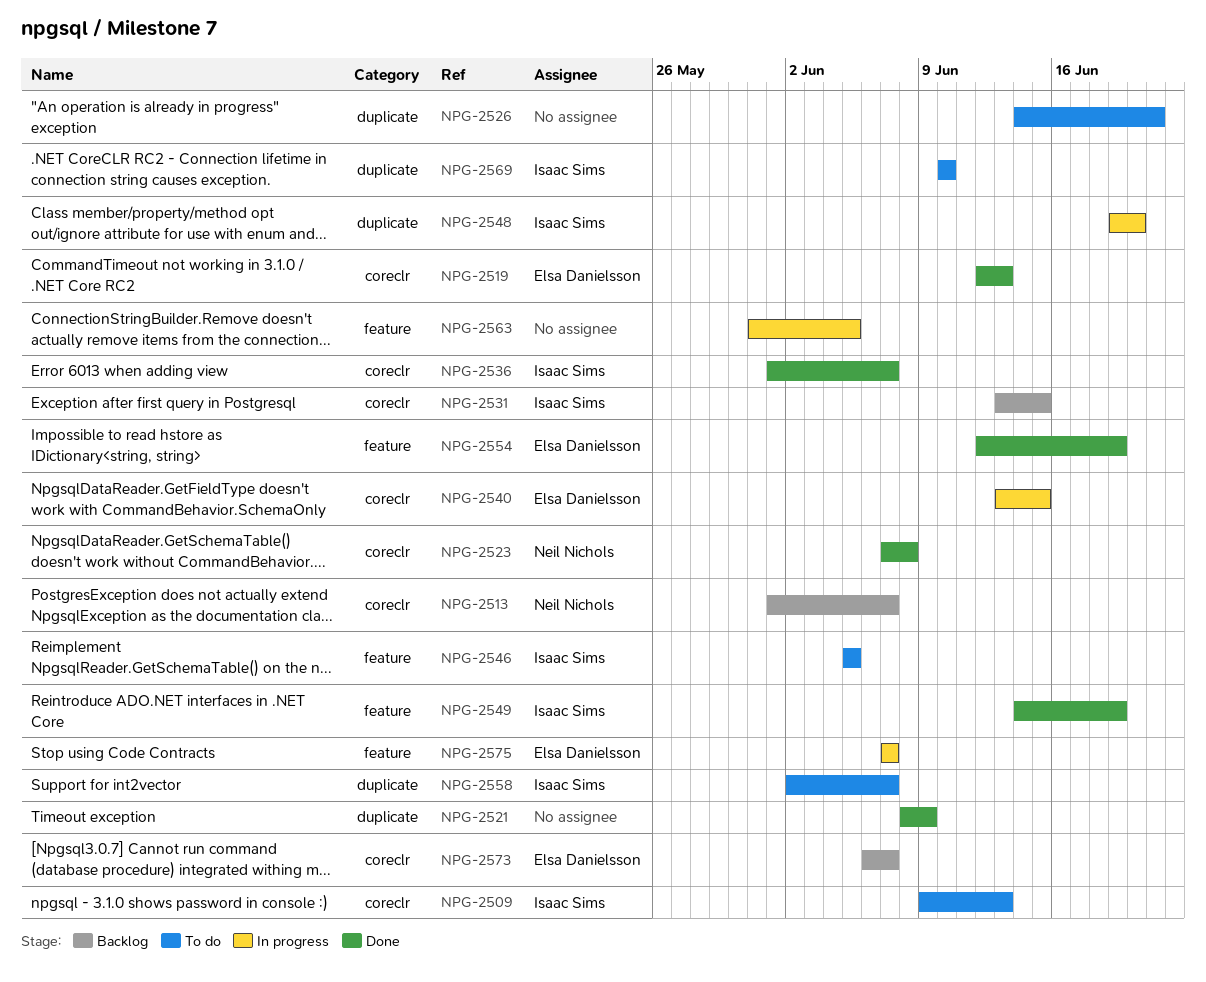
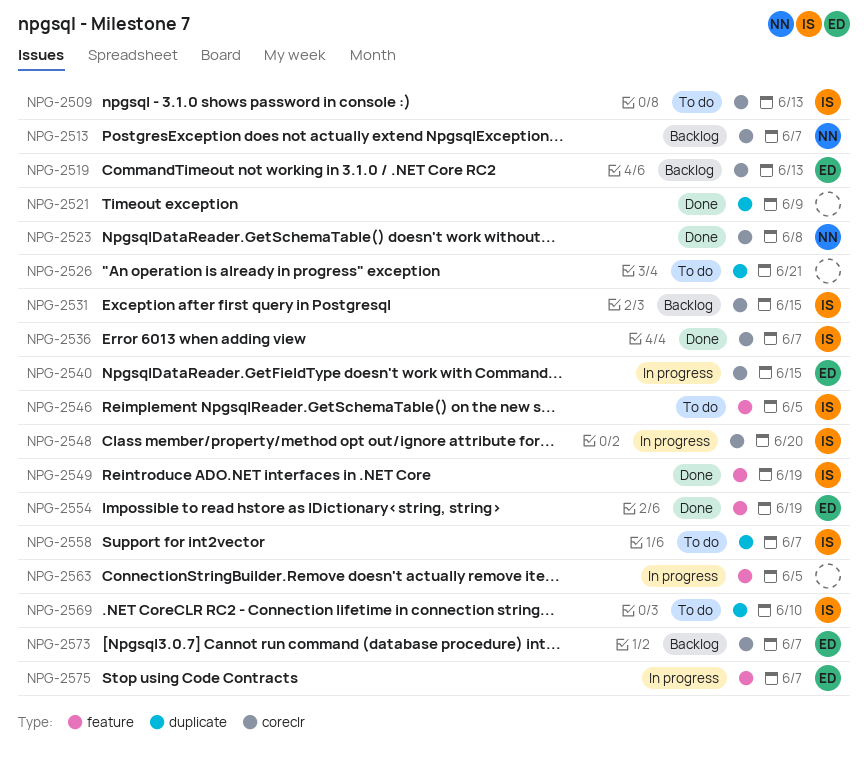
NPG-2519, status: Done -> Backlog
NPG-2548, label: duplicate -> coreclr

